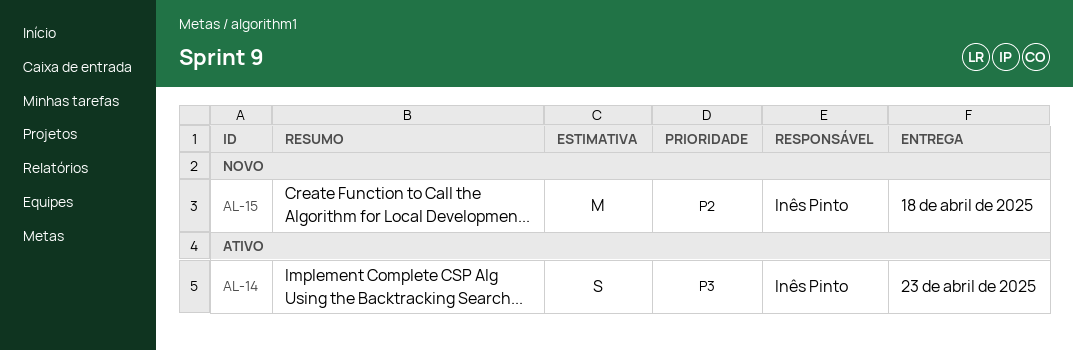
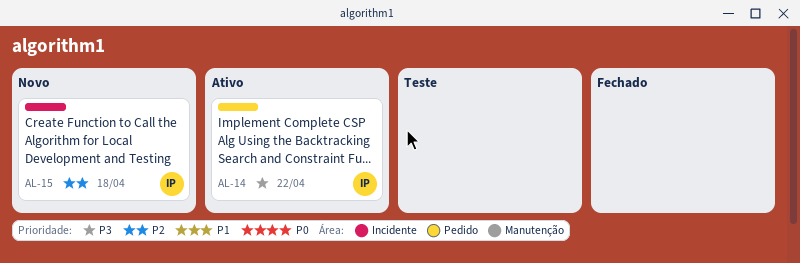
AL-14, due: Apr 23 -> Apr 22

